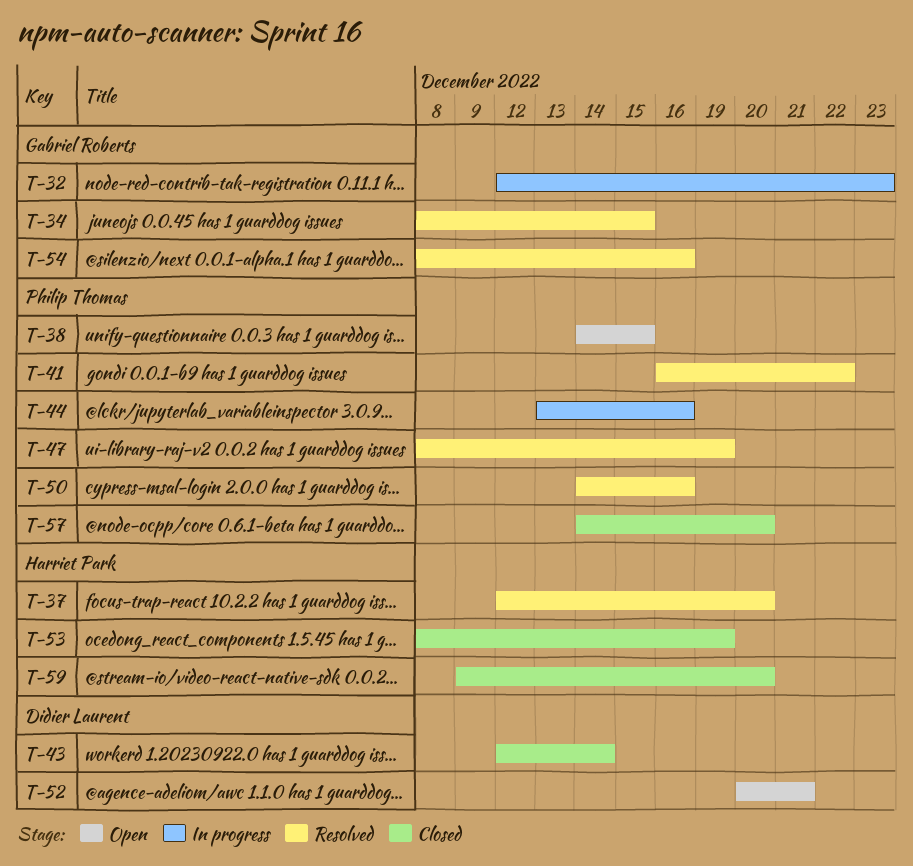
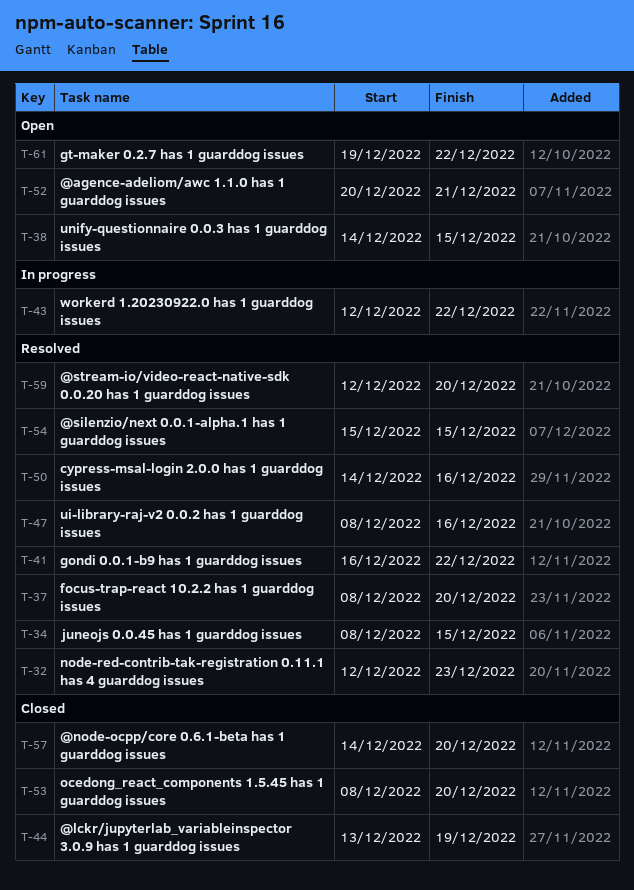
T-32, status: In progress -> Resolved
T-37, start: Dec 12 -> Dec 8
T-43, status: Closed -> In progress
T-43, due: Dec 14 -> Dec 22
T-44, status: In progress -> Closed
T-44, due: Dec 16 -> Dec 19
T-47, due: Dec 19 -> Dec 16
T-53, due: Dec 19 -> Dec 20
T-54, start: Dec 8 -> Dec 15
T-54, due: Dec 16 -> Dec 15
T-59, status: Closed -> Resolved
T-59, start: Dec 9 -> Dec 12
T-61: none -> present

